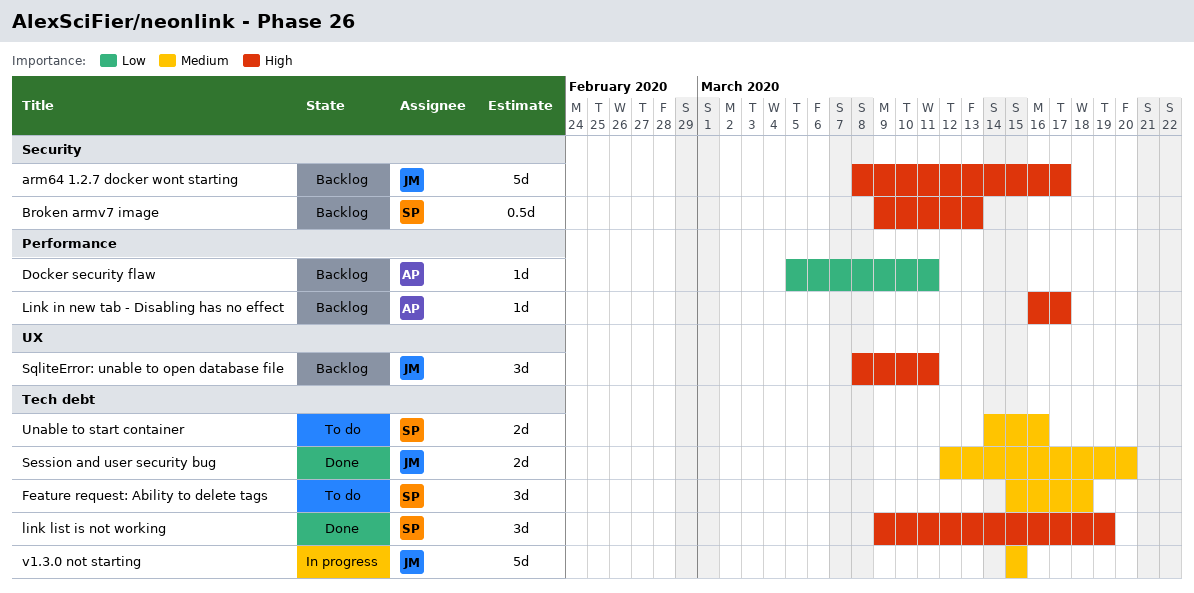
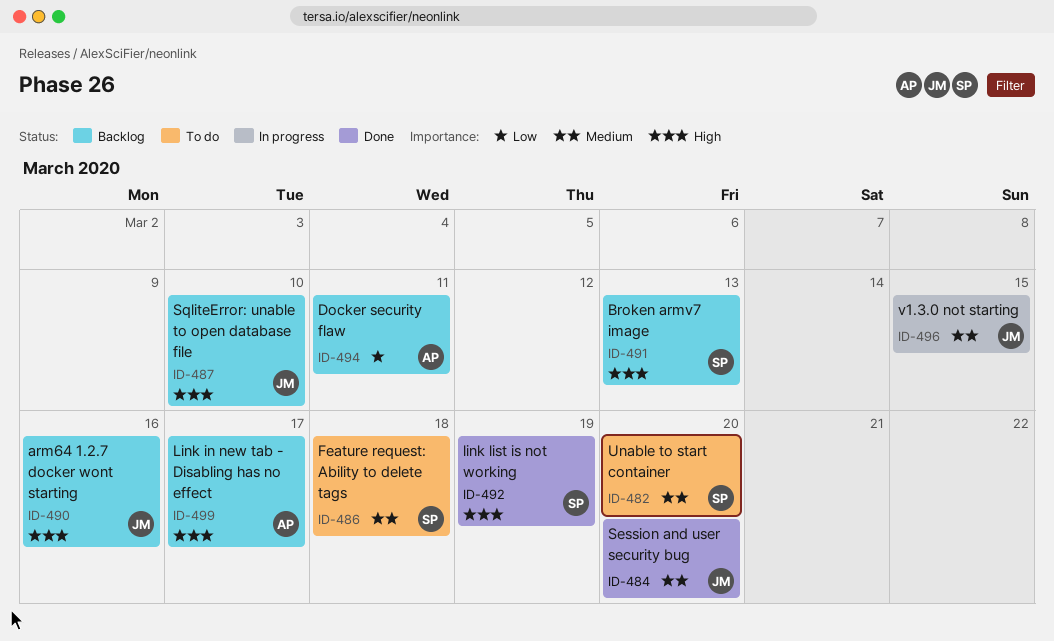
arm64 1.2.7 docker wont starting, due: Mar 17 -> Mar 16
SqliteError: unable to open database file, due: Mar 11 -> Mar 10
Unable to start container, due: Mar 16 -> Mar 20

